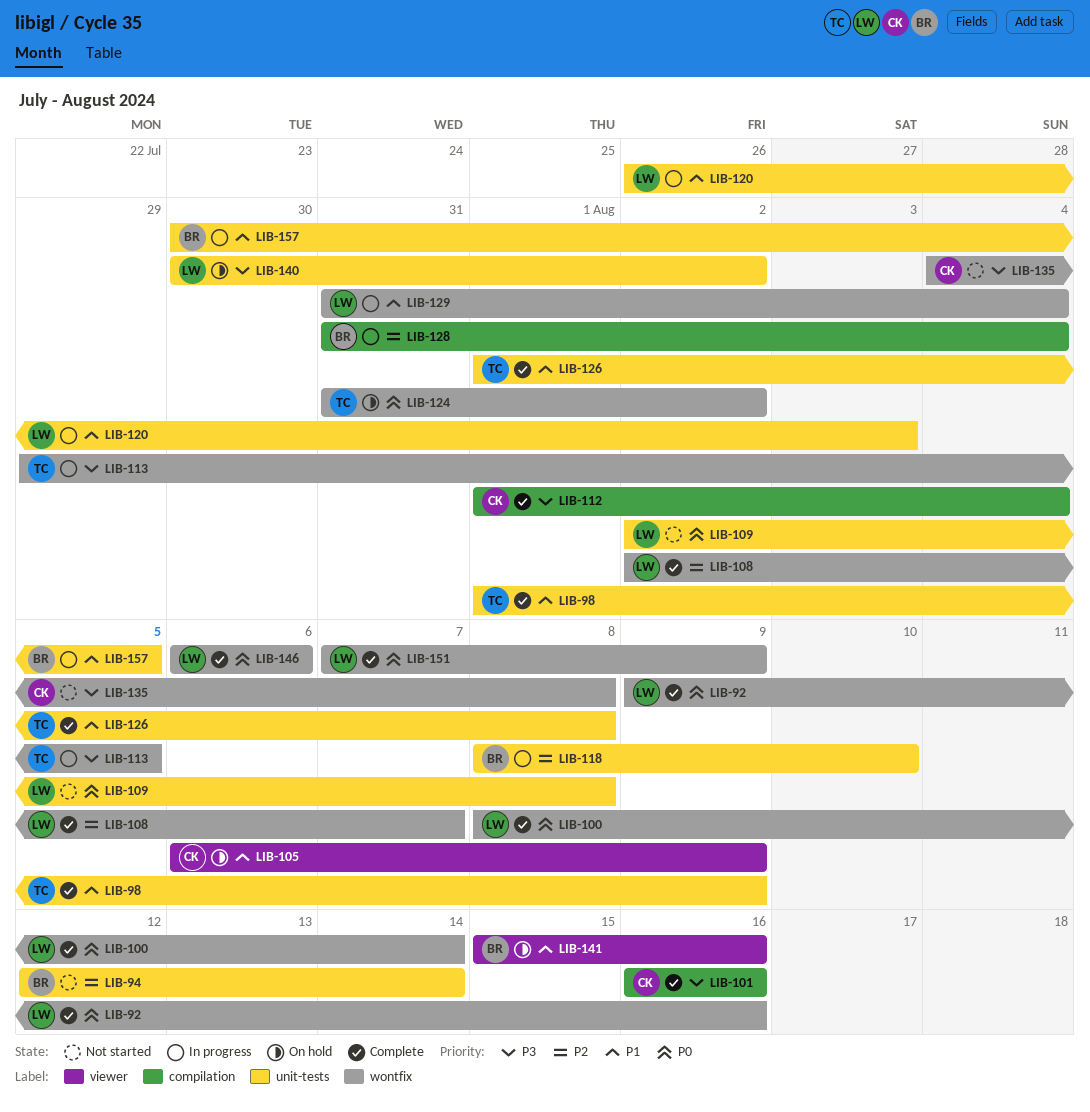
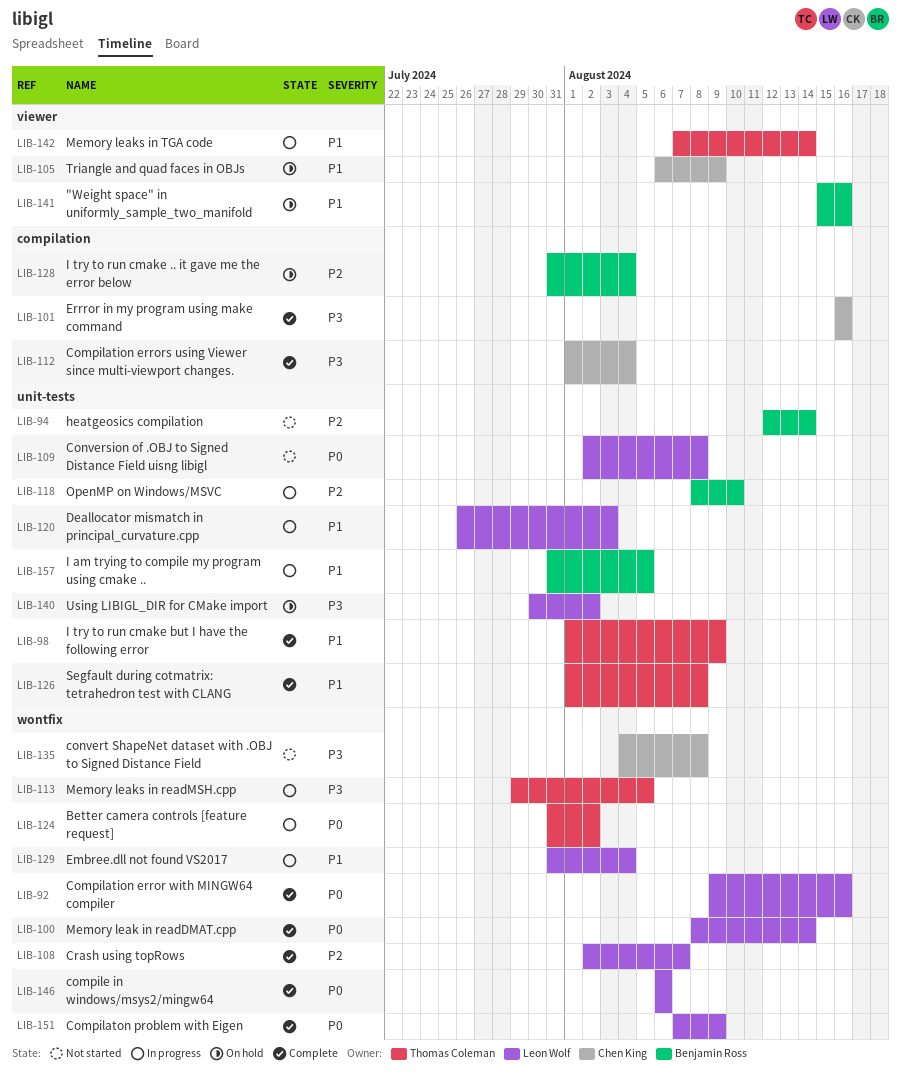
LIB-124, status: On hold -> In progress
LIB-128, status: In progress -> On hold
LIB-142: none -> present
LIB-157, start: Jul 30 -> Jul 31

